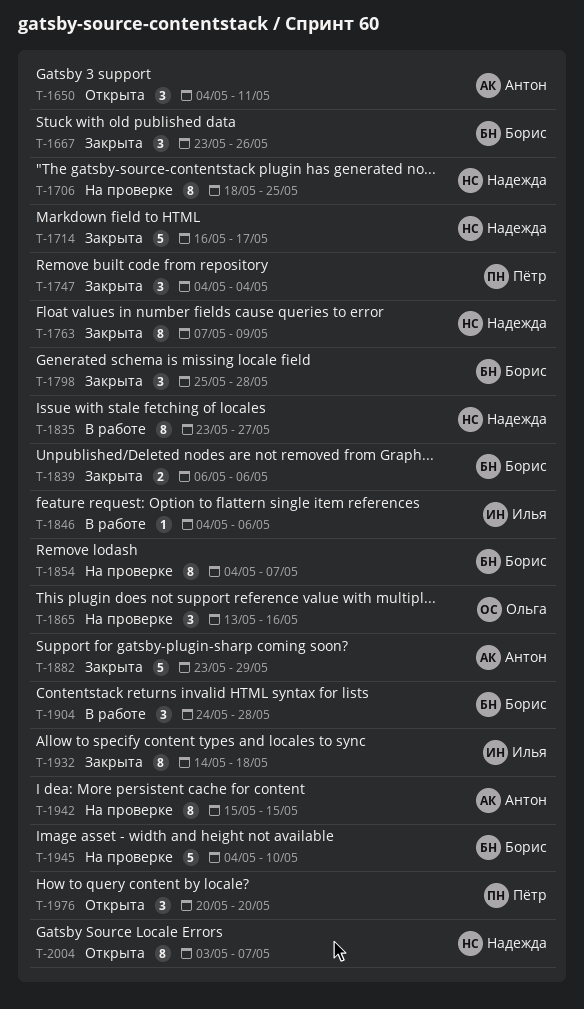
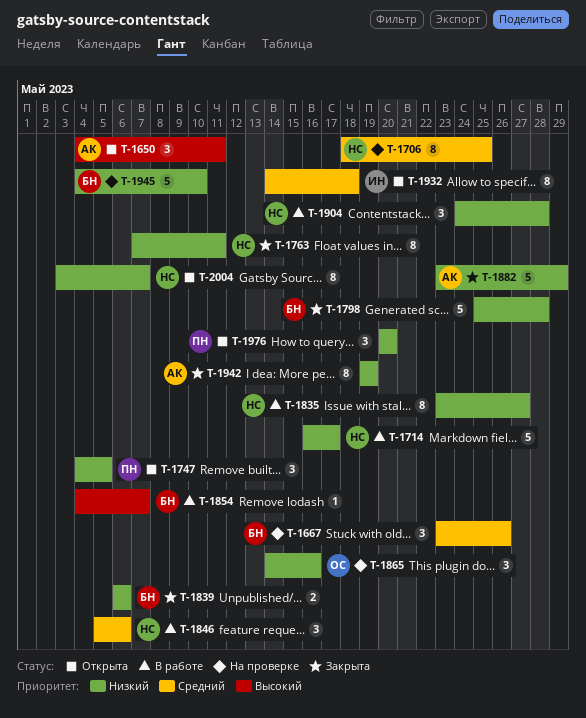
T-1667, status: Закрыта -> На проверке
T-1714, status: Закрыта -> В работе
T-1747, status: Закрыта -> Открыта
T-1747, due: May 4 -> May 5
T-1763, due: May 9 -> May 11
T-1798, estimate: 3 -> 5
T-1846, owner: Илья -> Надежда
T-1846, estimate: 1 -> 3
T-1846, start: May 4 -> May 5
T-1854, status: На проверке -> В работе
T-1854, estimate: 8 -> 1
T-1865, start: May 13 -> May 14
T-1904, owner: Борис -> Надежда
T-1932, status: Закрыта -> Открыта
T-1942, status: На проверке -> Закрыта
T-1942, start: May 15 -> May 19
T-1942, due: May 15 -> May 19

